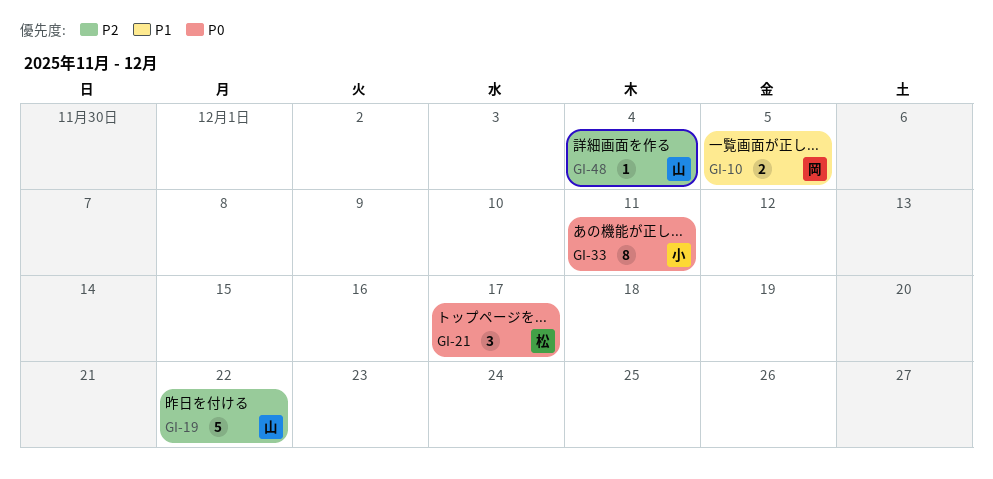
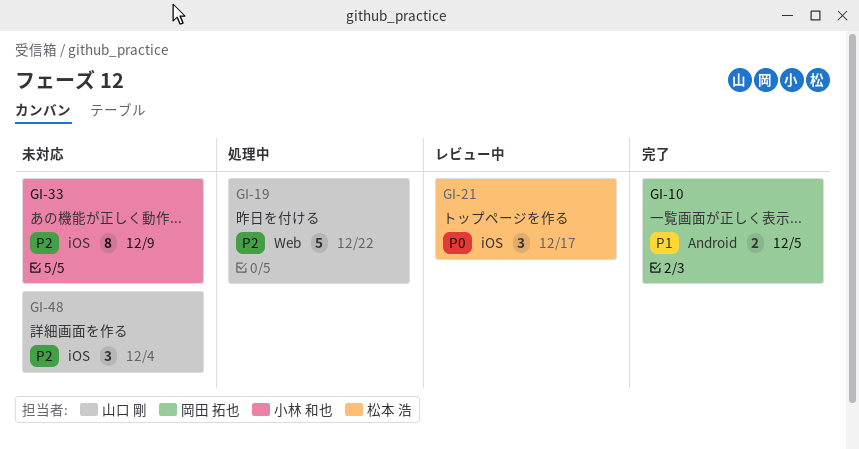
GI-33, priority: P0 -> P2
GI-33, due: Dec 11 -> Dec 9
GI-48, estimate: 1 -> 3

